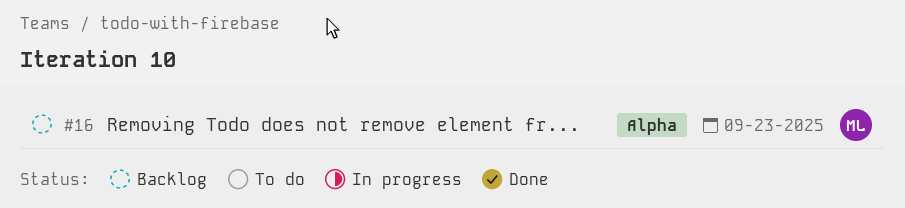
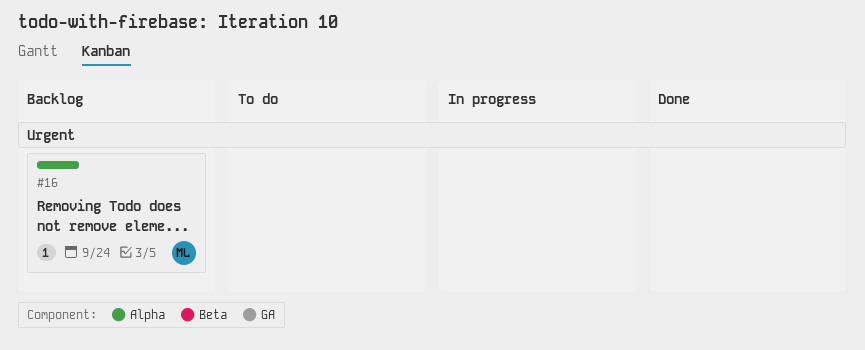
#16, due: Sep 23 -> Sep 24

